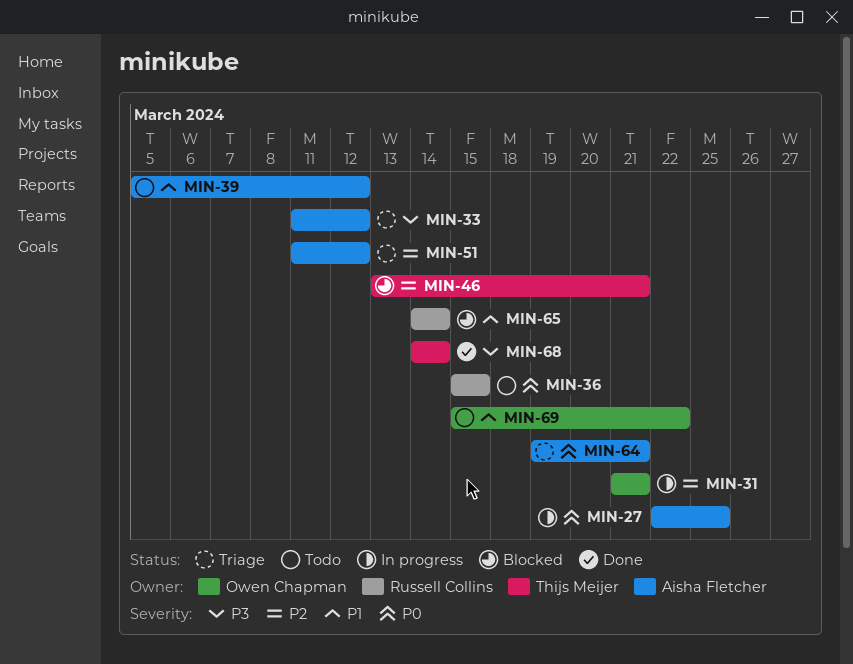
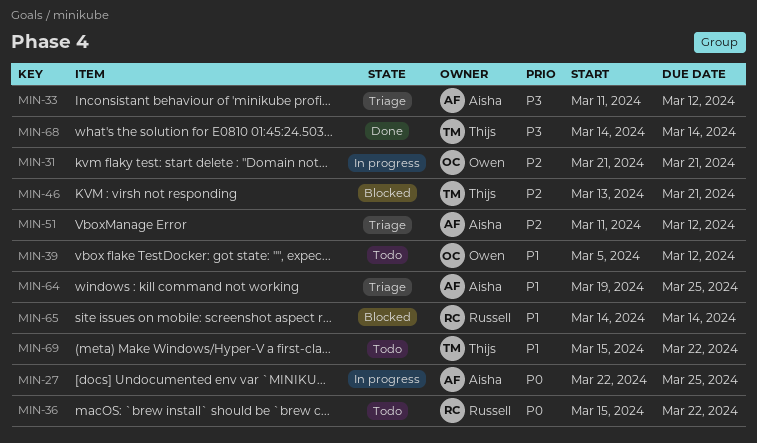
MIN-36, due: Mar 15 -> Mar 22
MIN-39, owner: Aisha Fletcher -> Owen Chapman
MIN-64, priority: P0 -> P1
MIN-64, due: Mar 21 -> Mar 25
MIN-69, owner: Owen Chapman -> Thijs Meijer

